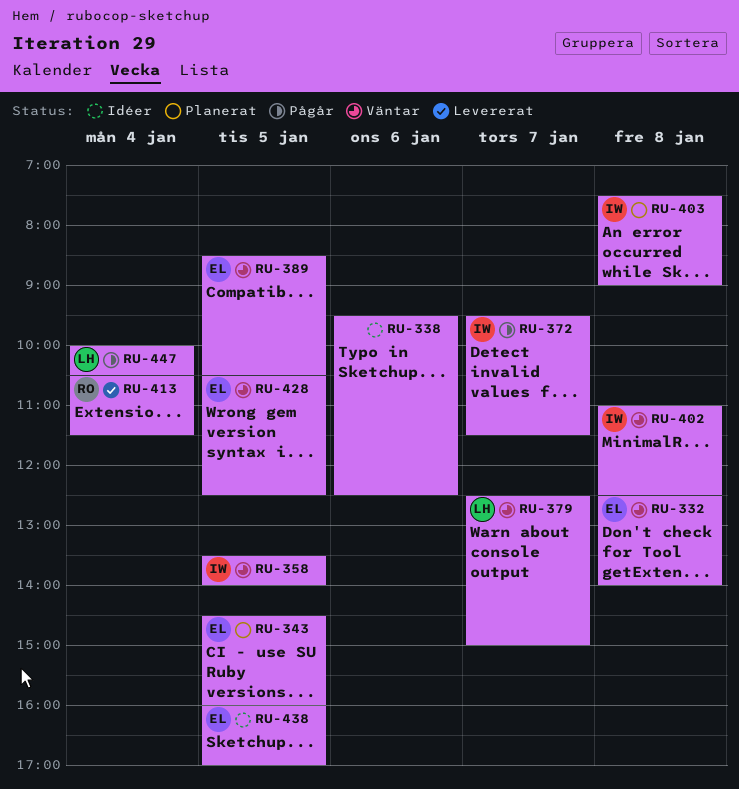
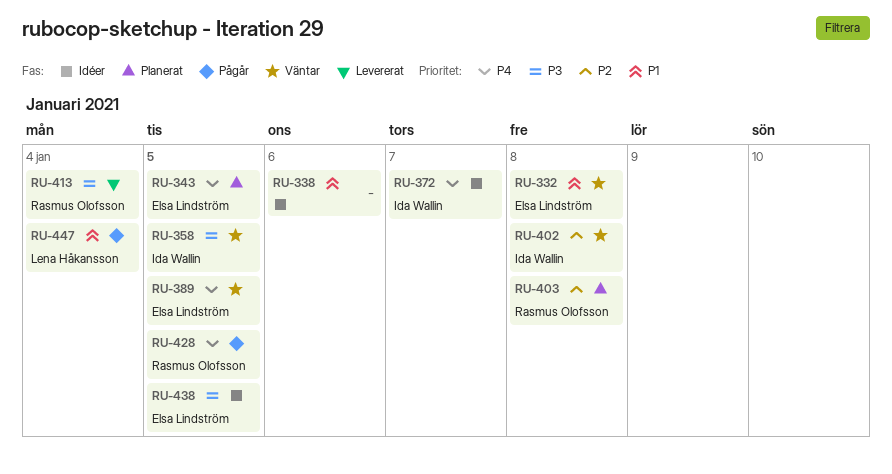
RU-372, status: Pågår -> Idéer
RU-379: present -> none
RU-403, owner: Ida Wallin -> Rasmus Olofsson
RU-428, status: Väntar -> Pågår
RU-428, owner: Elsa Lindström -> Rasmus Olofsson

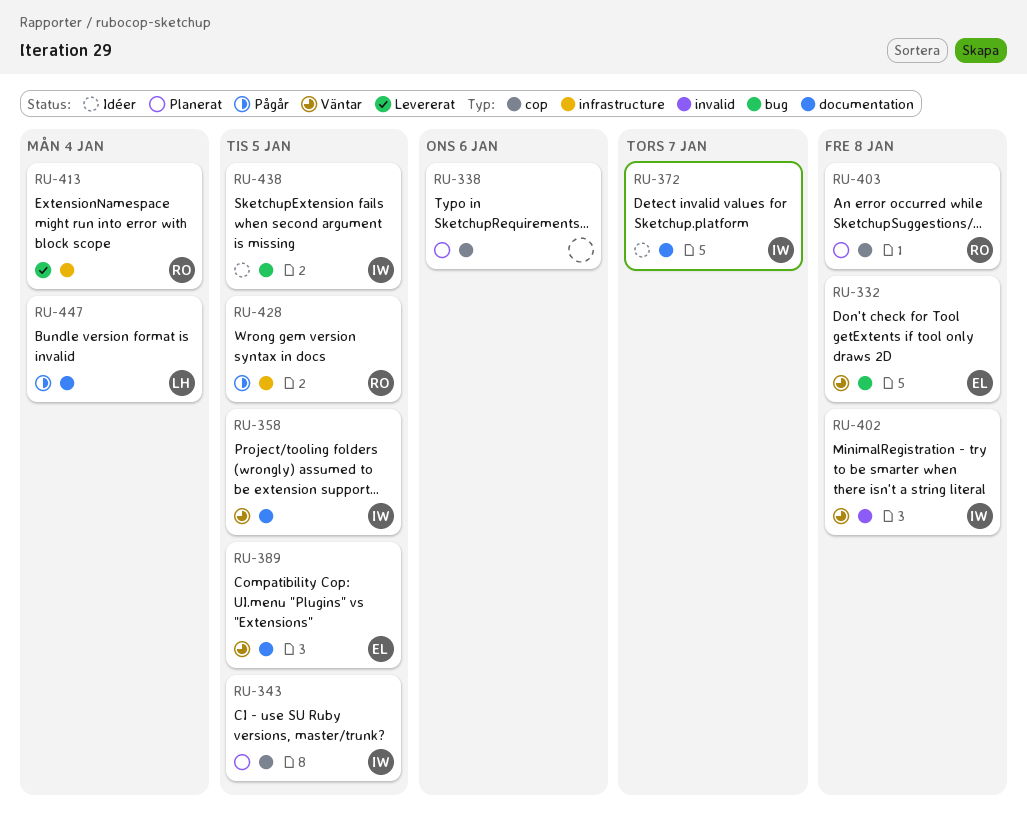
RU-338, status: Idéer -> Planerat
RU-343, owner: Elsa Lindström -> Ida Wallin
RU-438, owner: Elsa Lindström -> Ida Wallin

